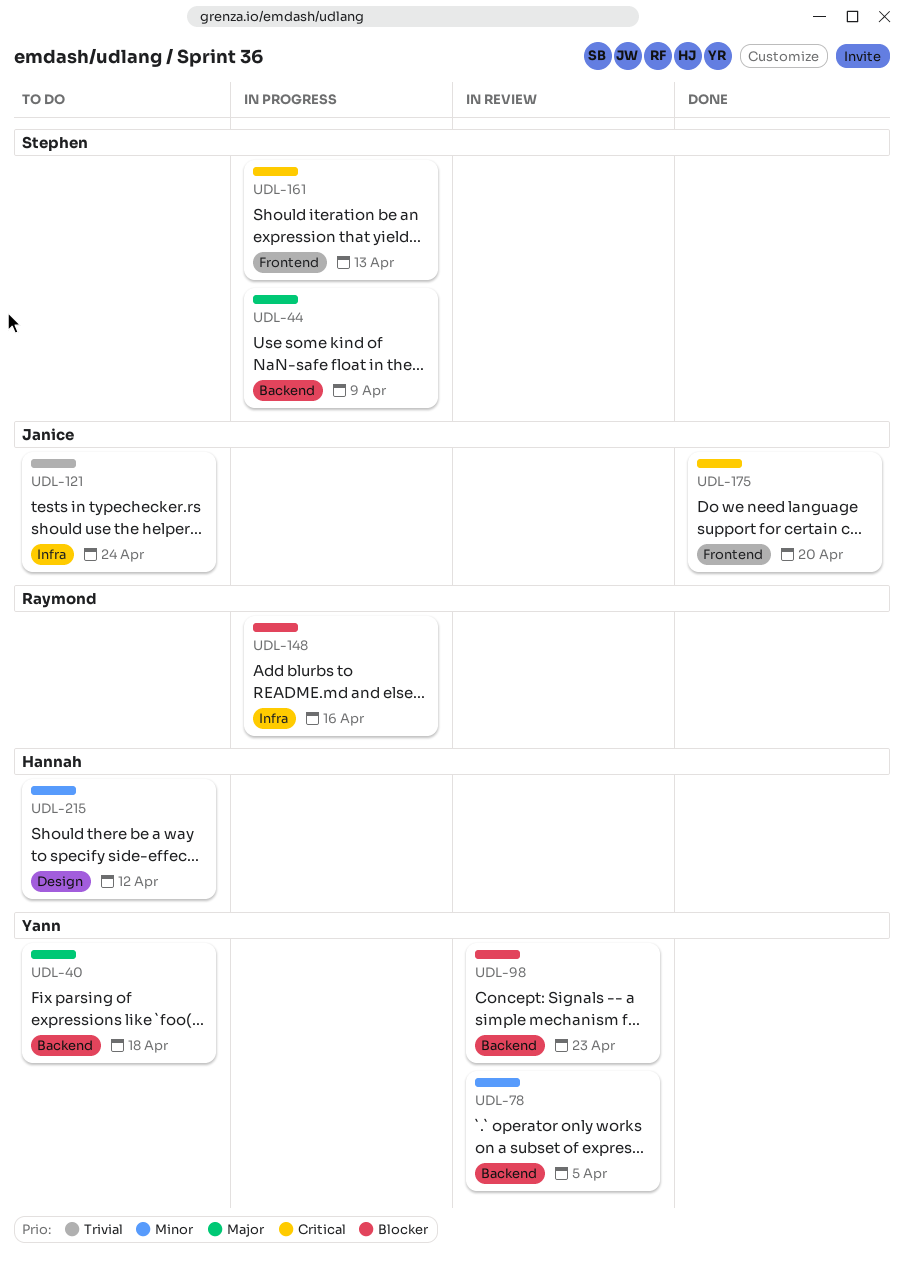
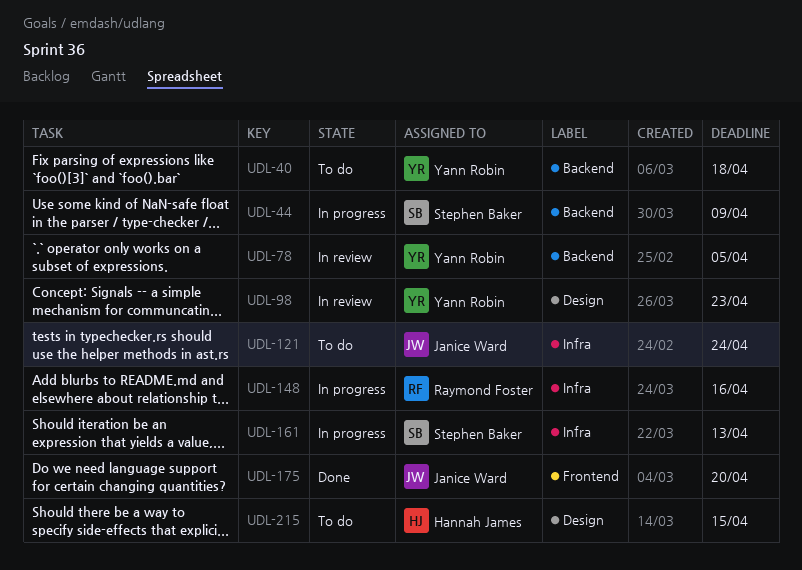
UDL-98, label: Backend -> Design
UDL-161, label: Frontend -> Infra
UDL-215, due: Apr 12 -> Apr 15

